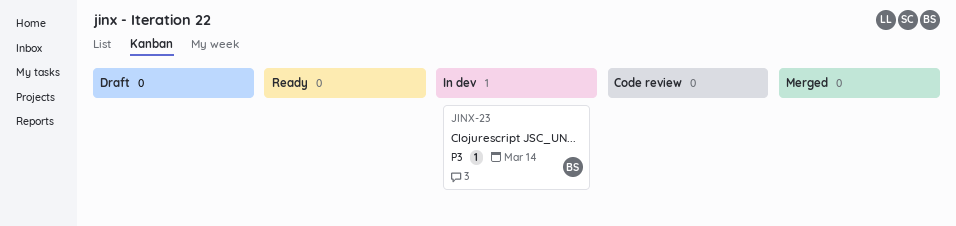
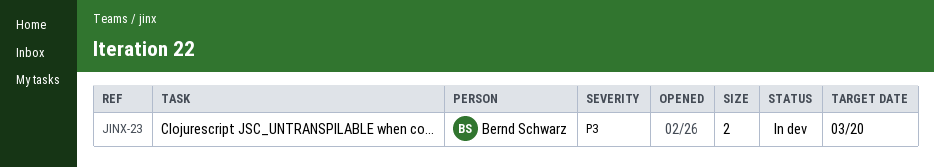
JINX-23, estimate: 1 -> 2
JINX-23, due: Mar 14 -> Mar 20

